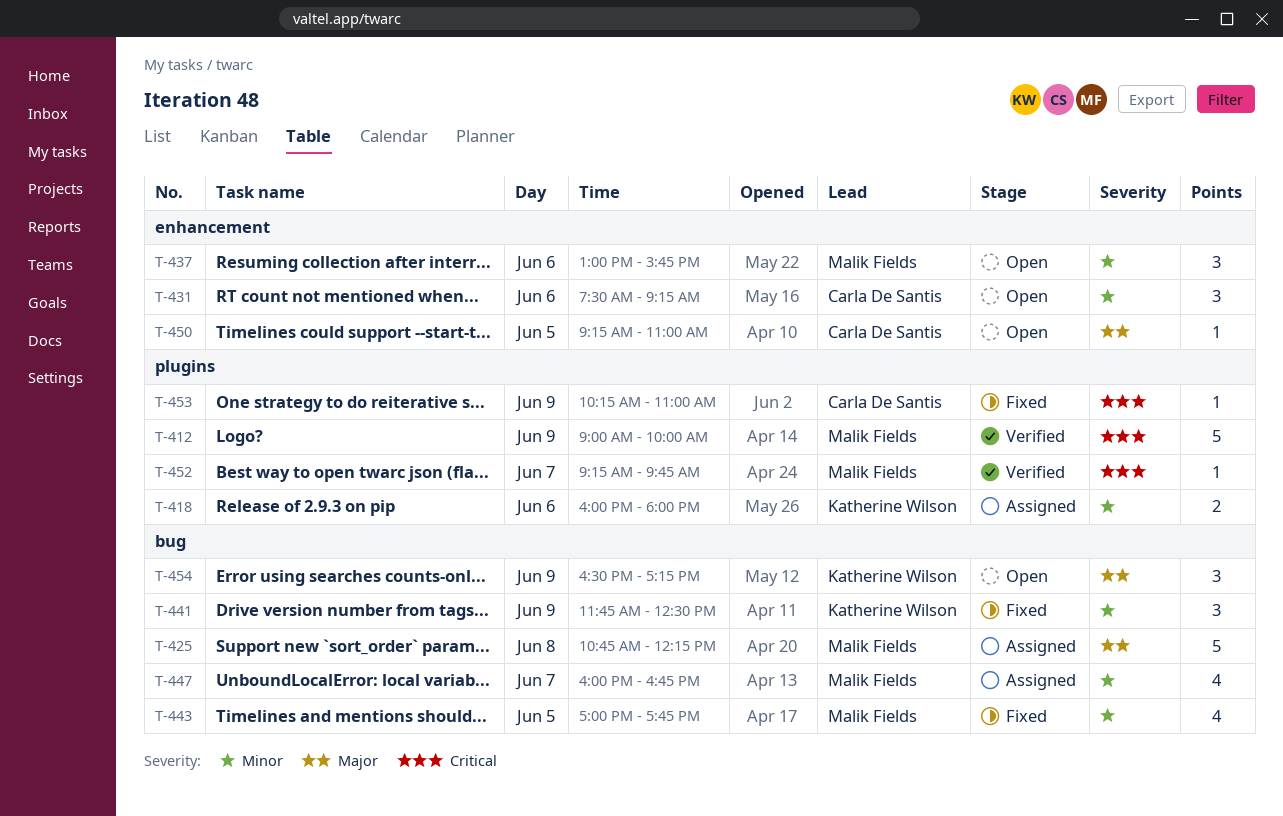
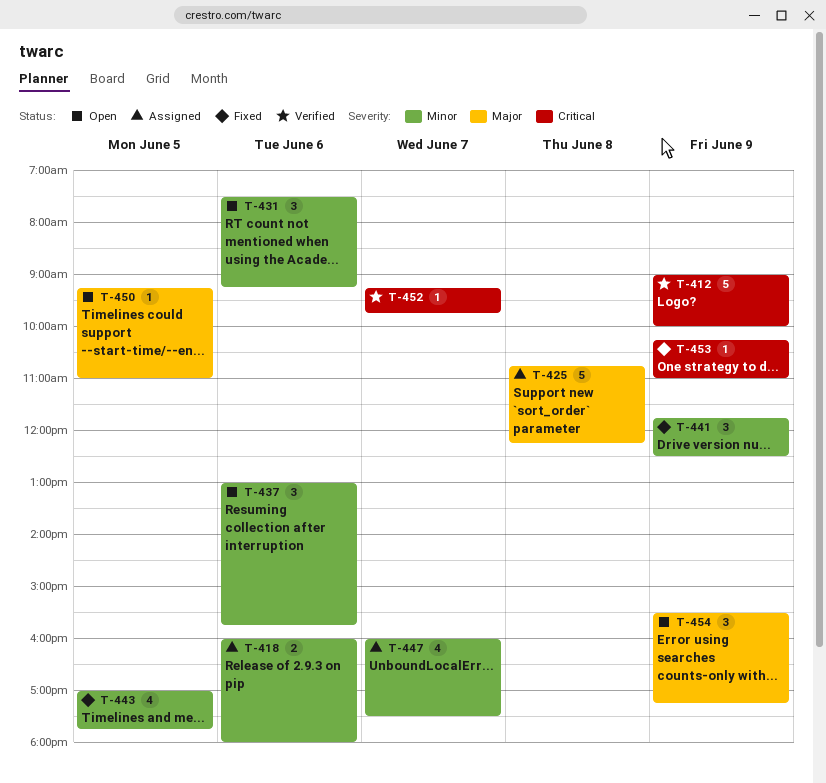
T-447, ends: 16:45 -> 17:30
T-454, begins: 16:30 -> 15:30

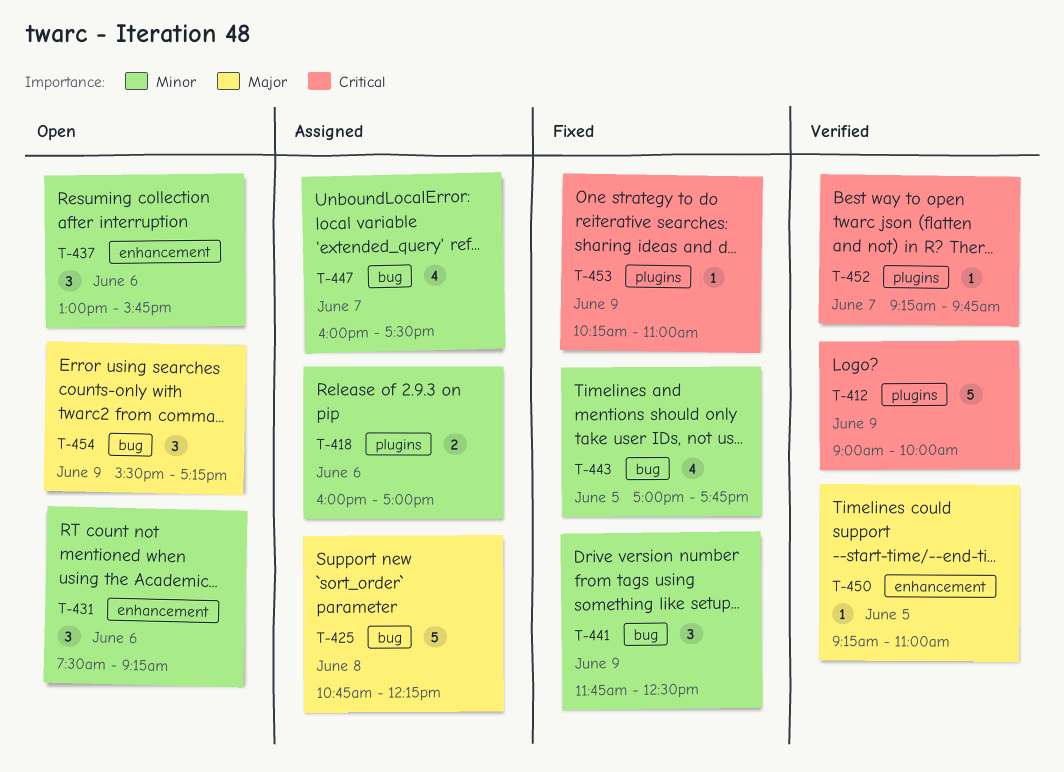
T-418, ends: 18:00 -> 17:00
T-450, status: Open -> Verified

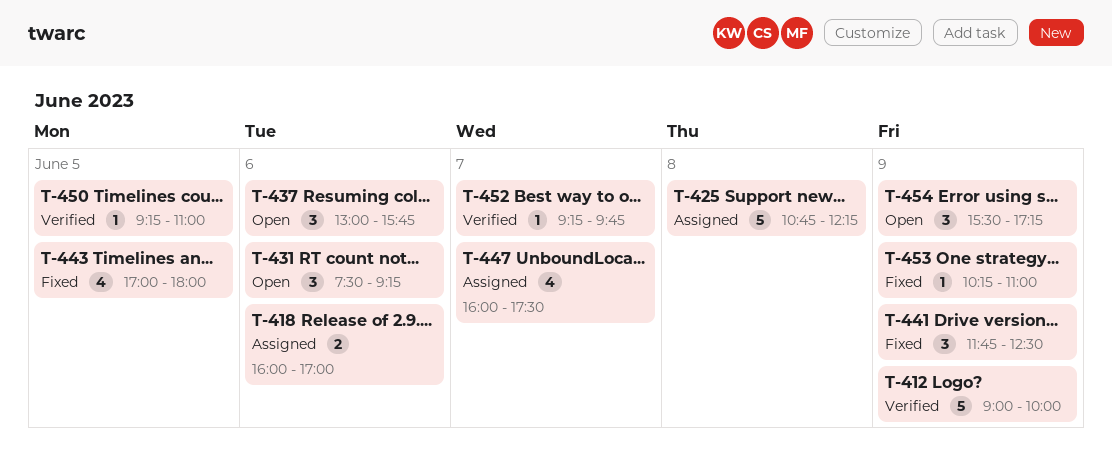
T-443, ends: 17:45 -> 18:00

